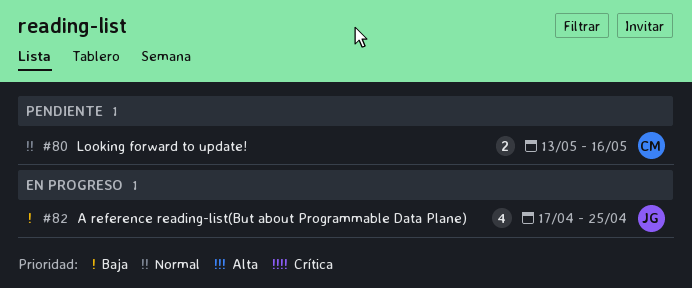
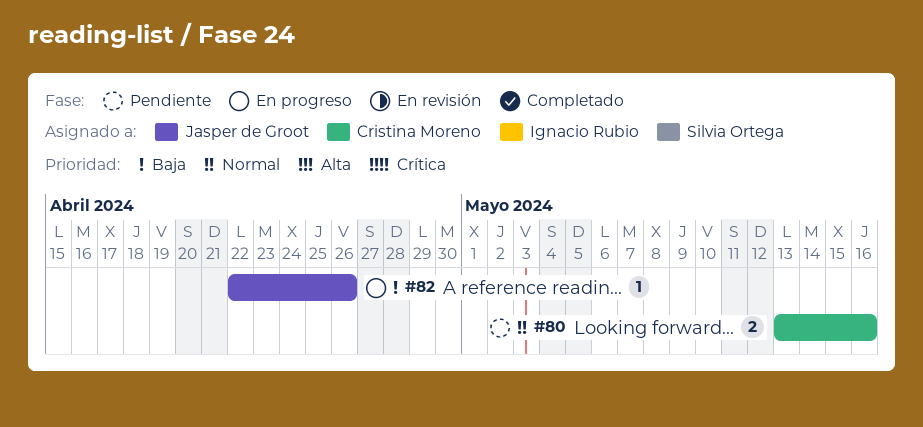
#82, estimate: 4 -> 1
#82, start: Apr 17 -> Apr 22
#82, due: Apr 25 -> Apr 26

